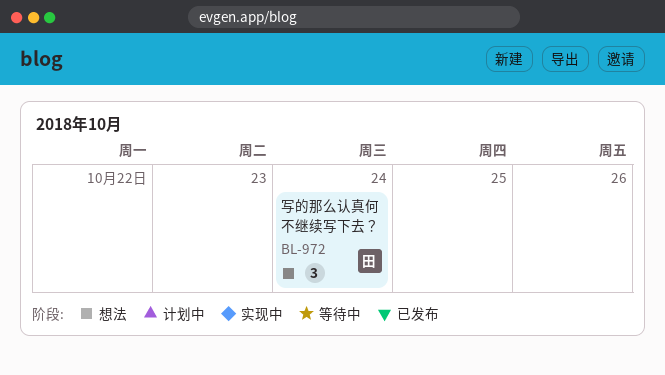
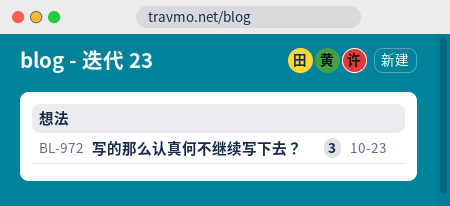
BL-972, due: Oct 24 -> Oct 23

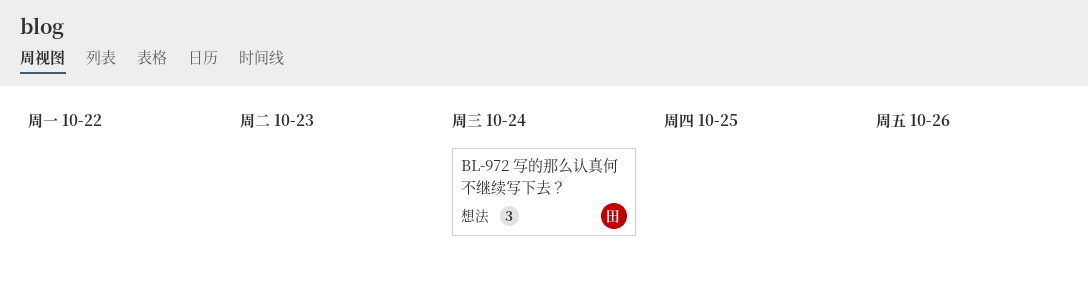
BL-972, due: Oct 23 -> Oct 24

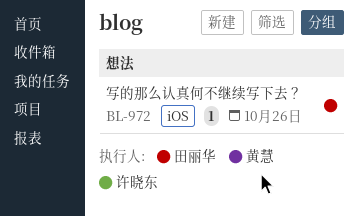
BL-972, estimate: 3 -> 1
BL-972, due: Oct 24 -> Oct 26

